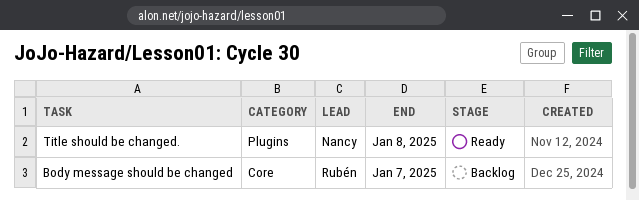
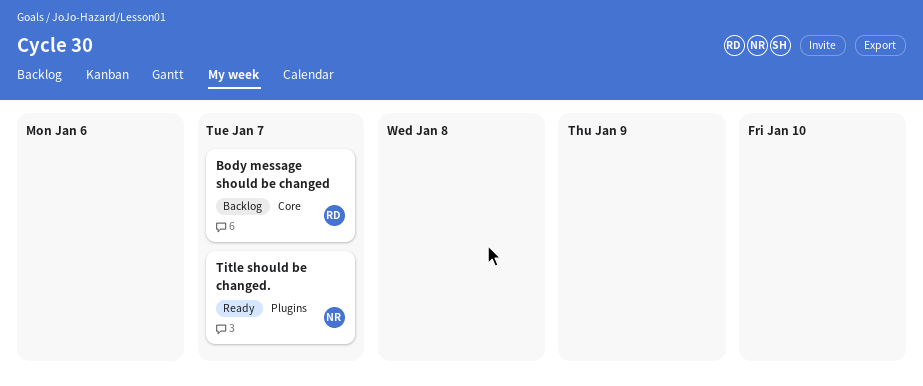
Title should be changed., due: Jan 8 -> Jan 7

